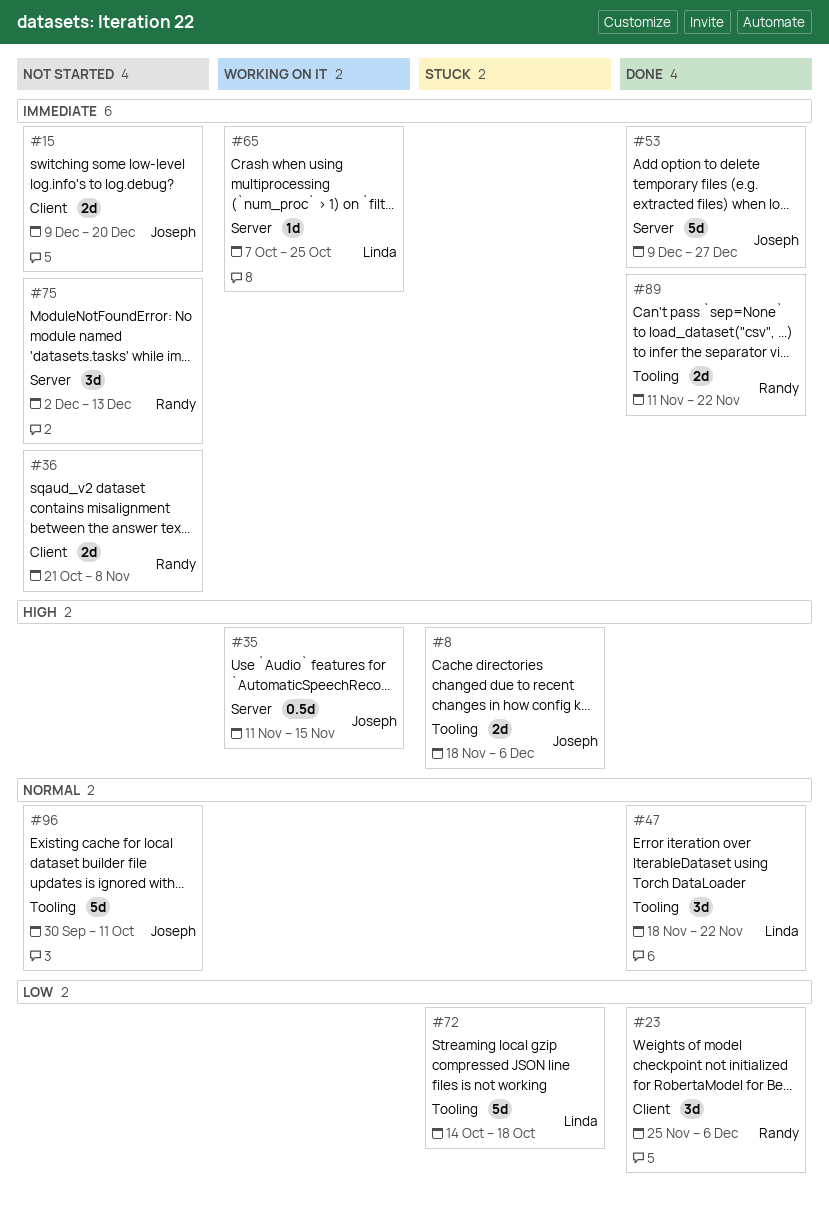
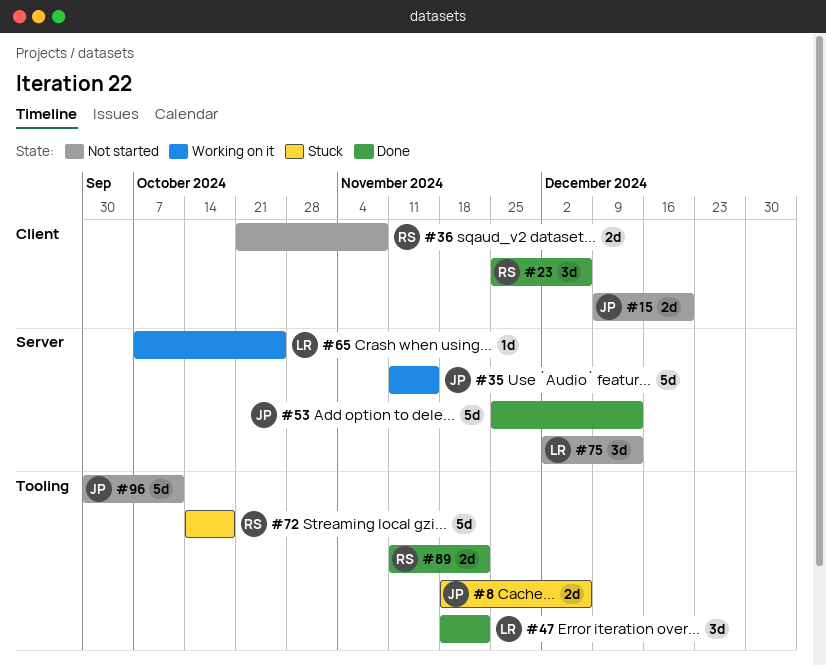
#35, estimate: 0.5d -> 5d
#53, start: Dec 9 -> Nov 25
#53, due: Dec 27 -> Dec 13
#72, owner: Linda -> Randy
#75, owner: Randy -> Linda

